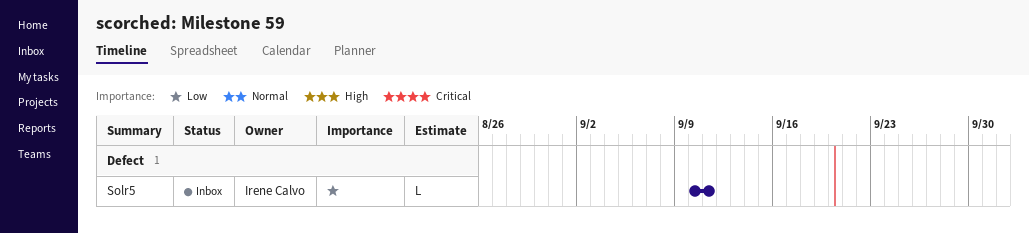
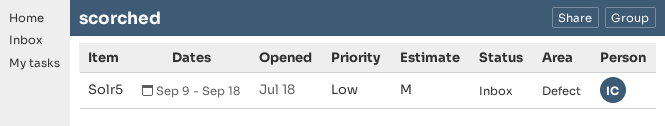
Solr5, estimate: L -> M
Solr5, start: Sep 10 -> Sep 9
Solr5, due: Sep 11 -> Sep 18

